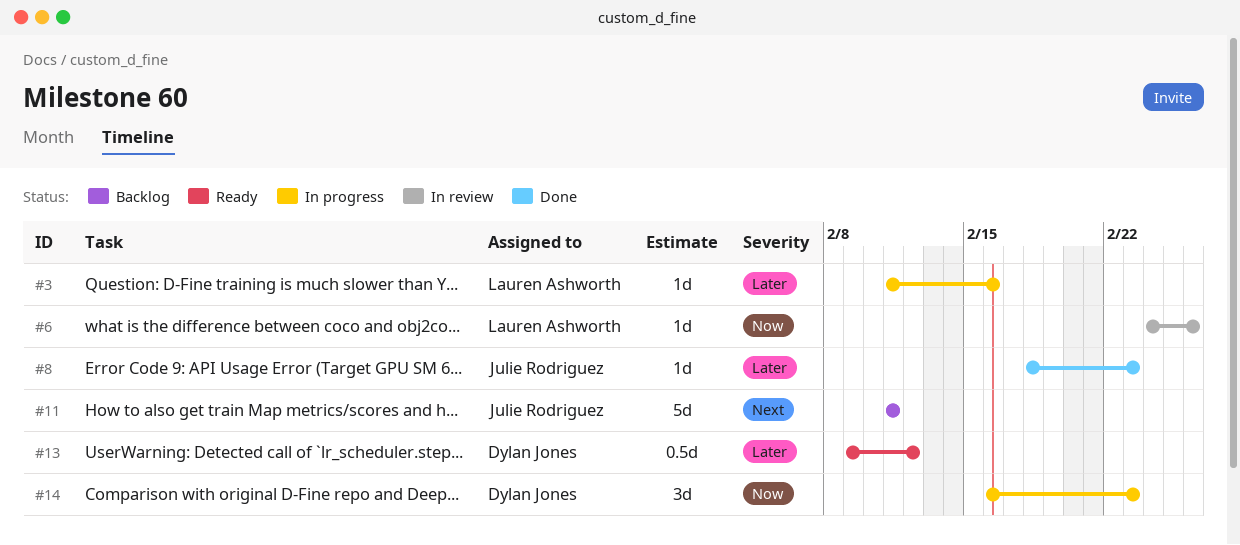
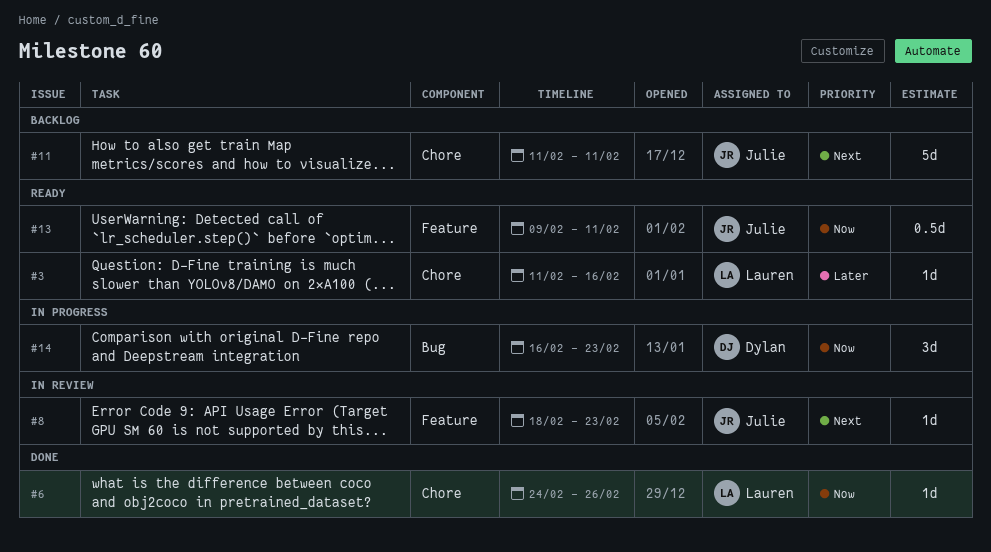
#3, status: In progress -> Ready
#6, status: In review -> Done
#8, status: Done -> In review
#8, priority: Later -> Next
#13, owner: Dylan Jones -> Julie Rodriguez
#13, priority: Later -> Now
#13, due: Feb 12 -> Feb 11

